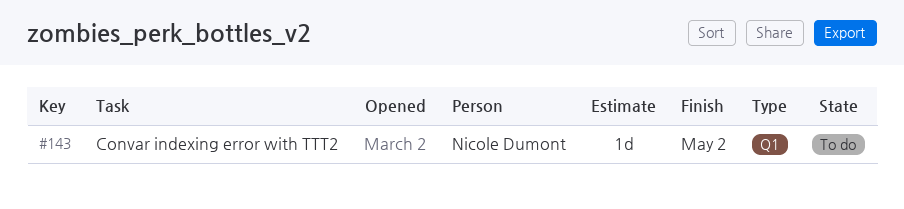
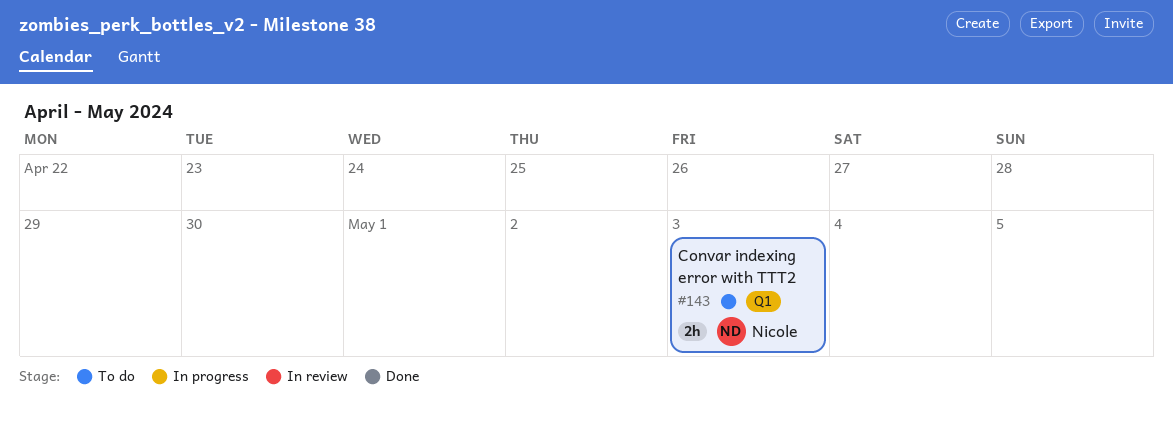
#143, estimate: 1d -> 2h
#143, due: May 2 -> May 3

